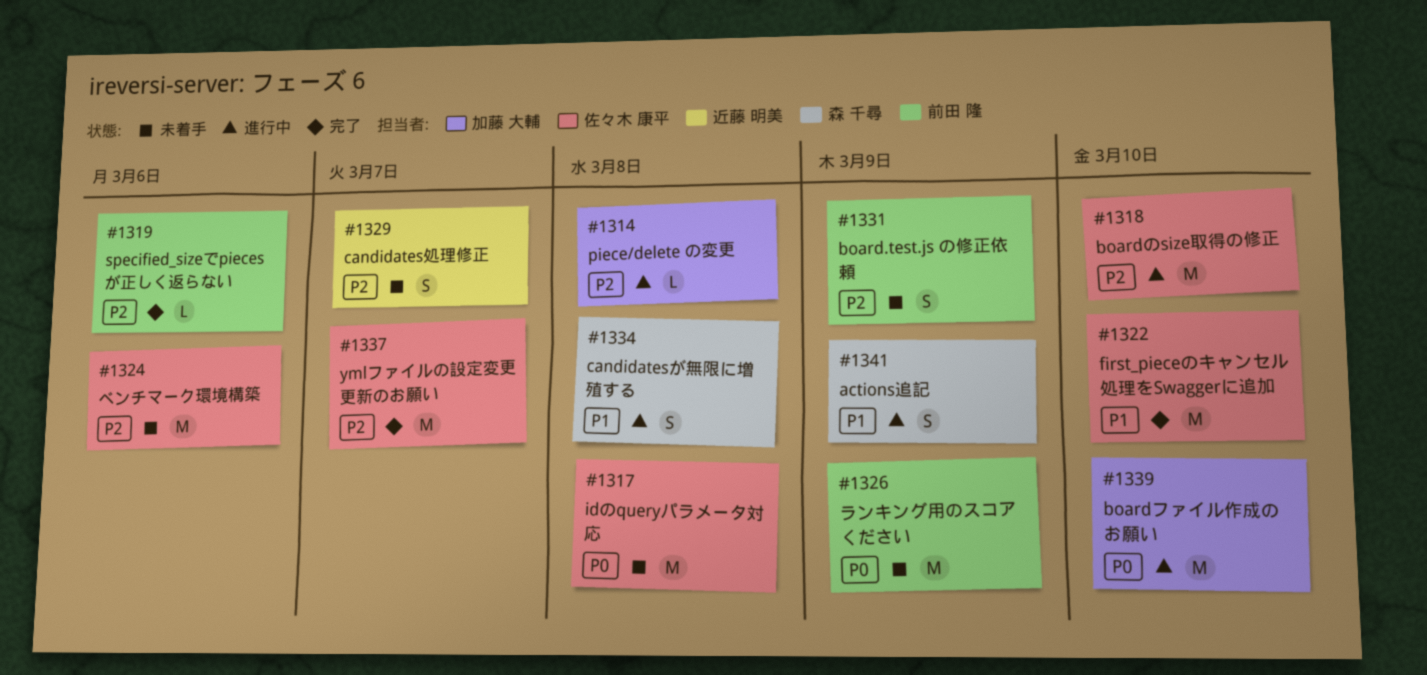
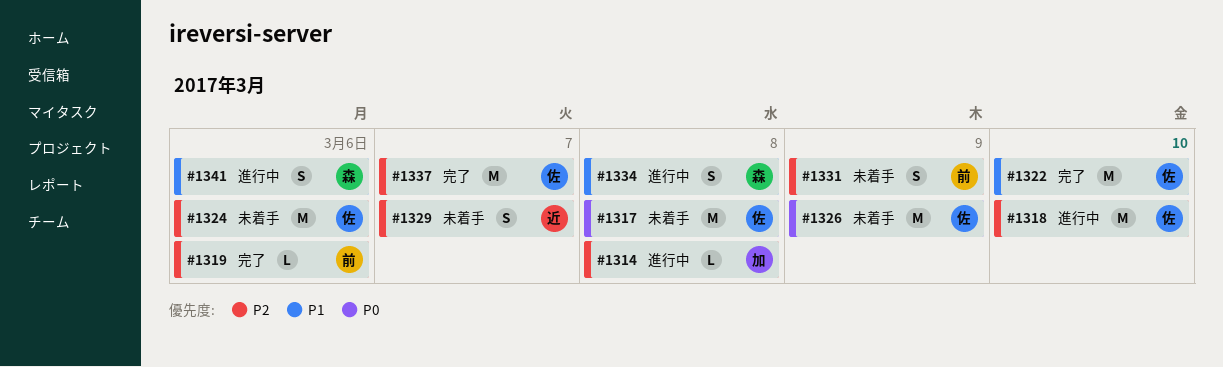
#1326, owner: 前田 隆 -> 佐々木 康平
#1339: present -> none
#1341, due: Mar 9 -> Mar 6

